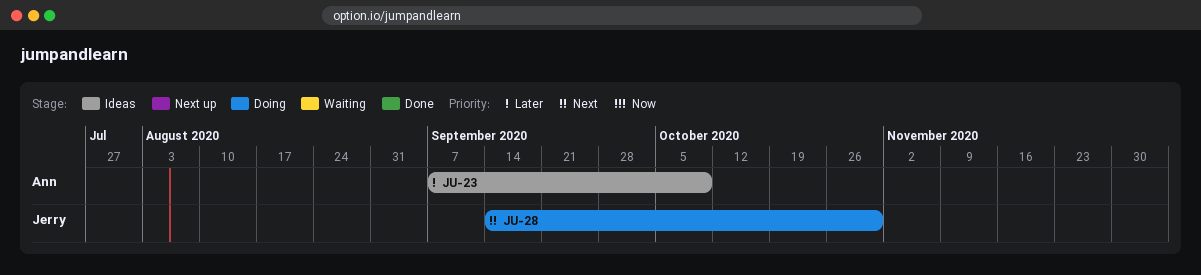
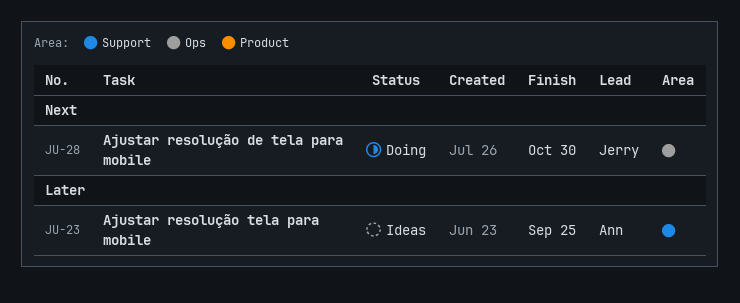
JU-23, due: Oct 9 -> Sep 25

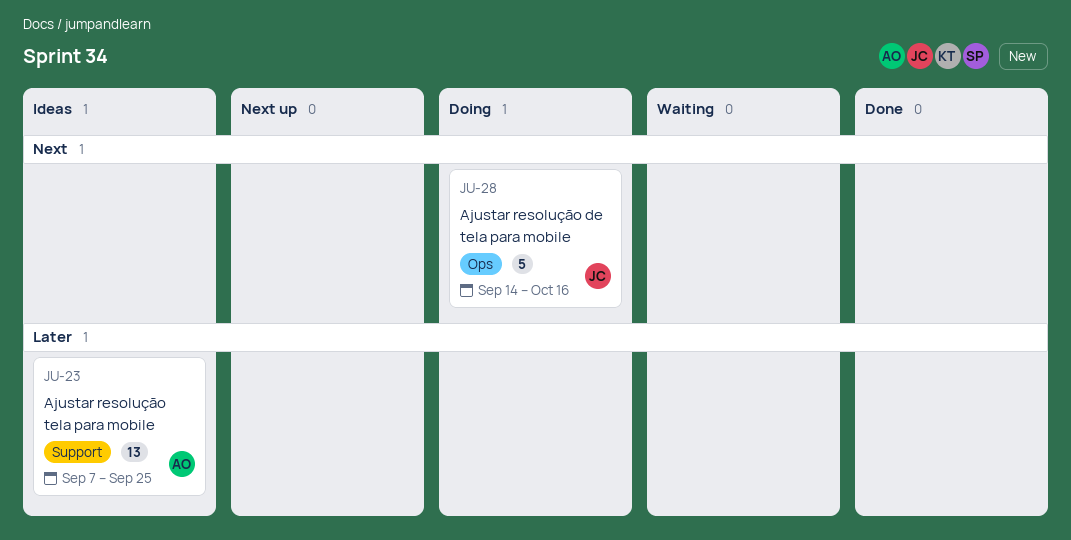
JU-28, due: Oct 30 -> Oct 16

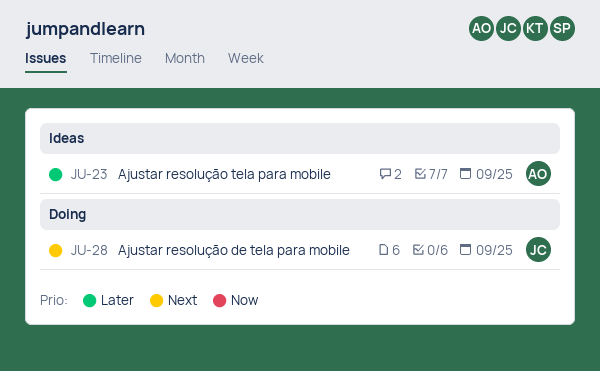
JU-28, due: Oct 16 -> Sep 25

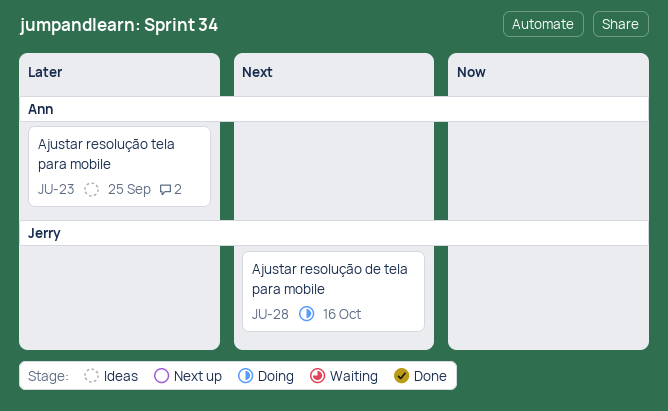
JU-28, due: Sep 25 -> Oct 16

